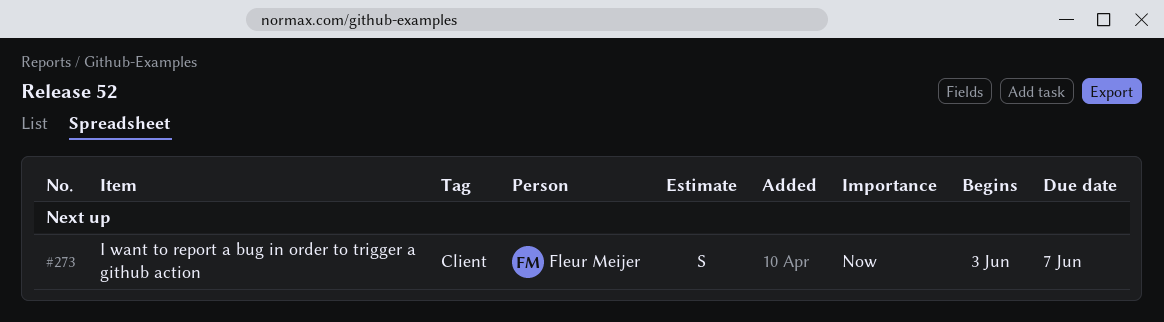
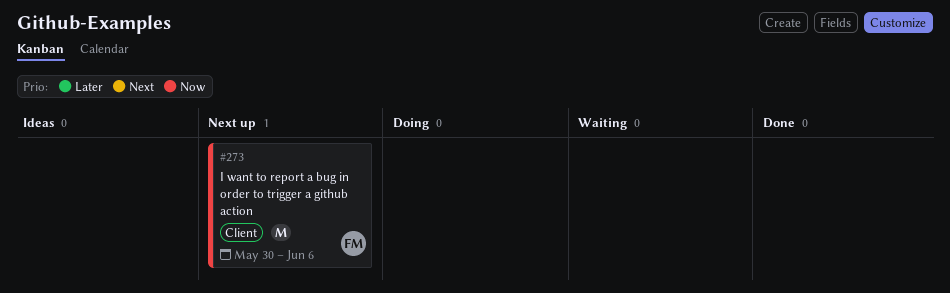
#273, estimate: S -> M
#273, start: Jun 3 -> May 30
#273, due: Jun 7 -> Jun 6

